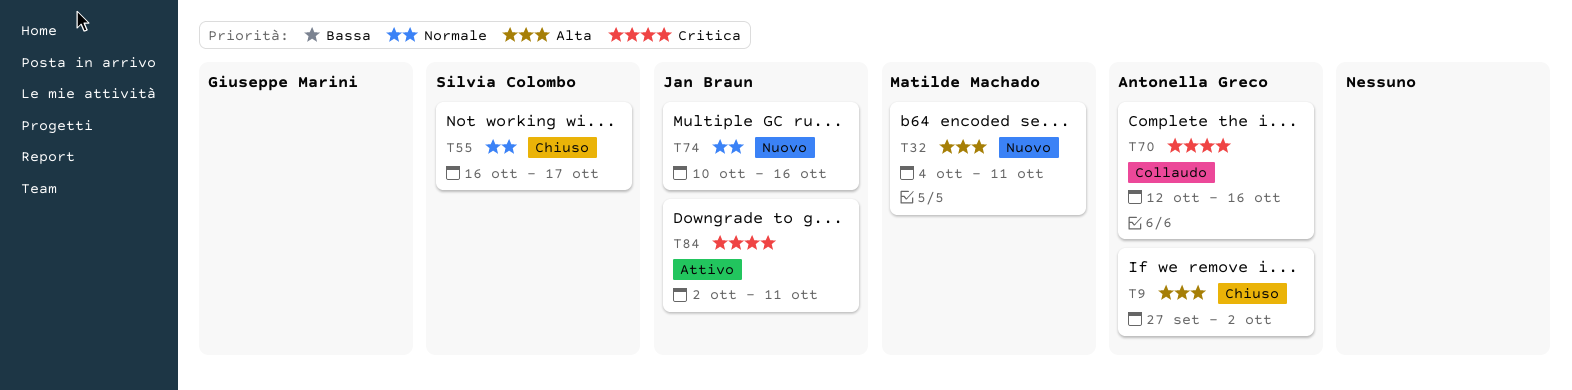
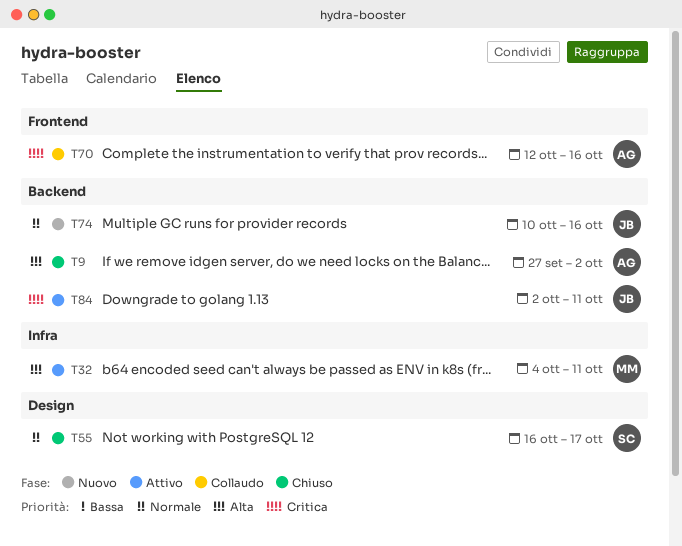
T32, status: Nuovo -> Attivo

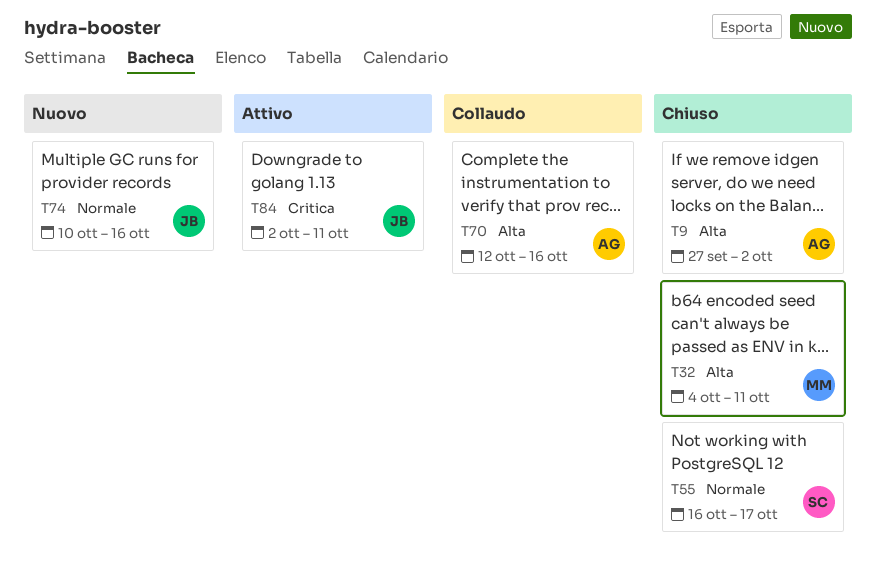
T32, status: Attivo -> Chiuso
T70, priority: Critica -> Alta

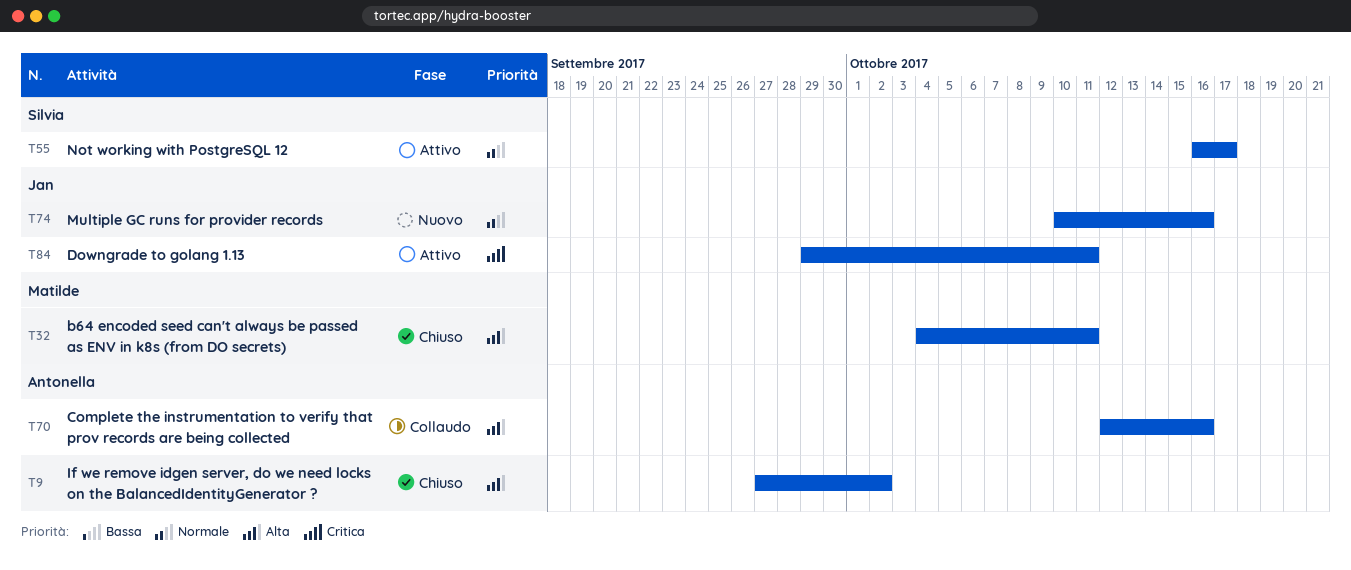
T55, status: Chiuso -> Attivo
T84, start: Oct 2 -> Sep 29

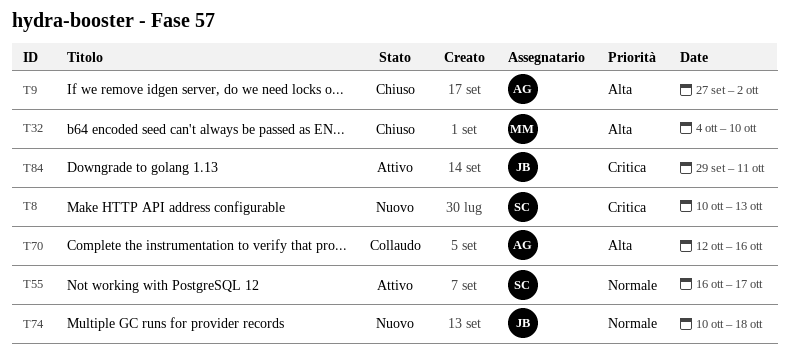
T8: none -> present
T32, due: Oct 11 -> Oct 10
T74, due: Oct 16 -> Oct 18

